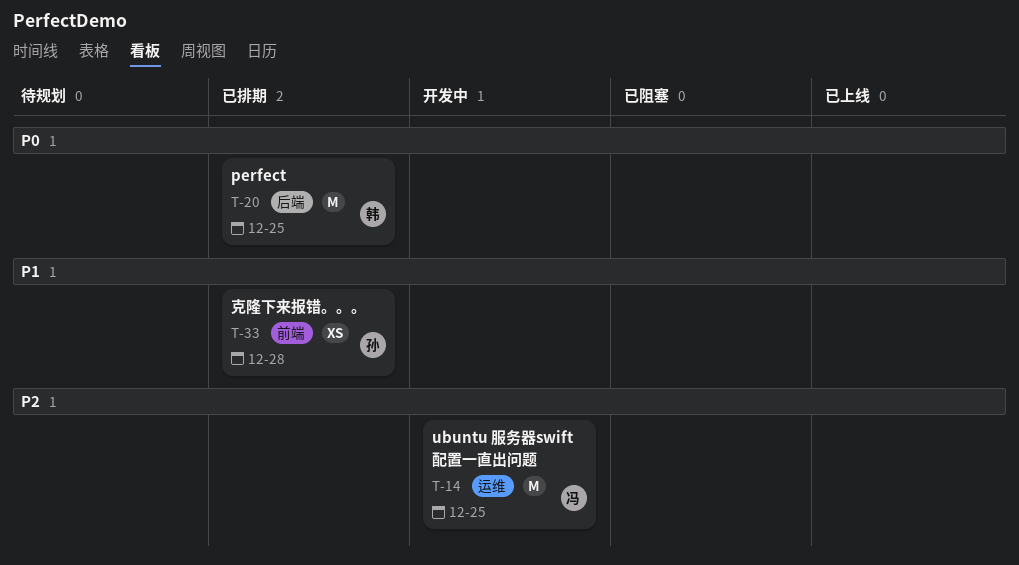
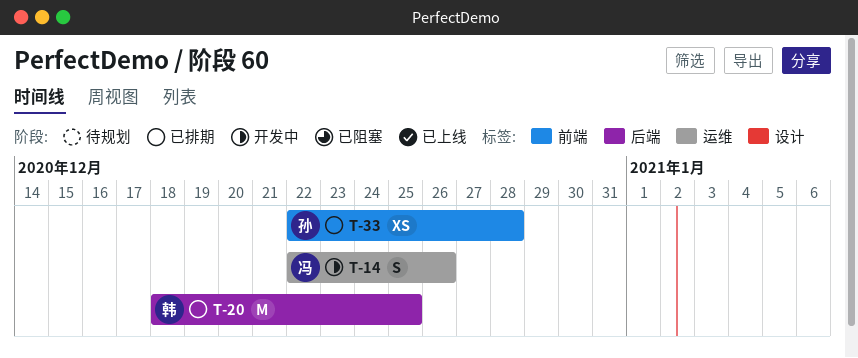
T-14, estimate: M -> S
T-14, due: Dec 25 -> Dec 26

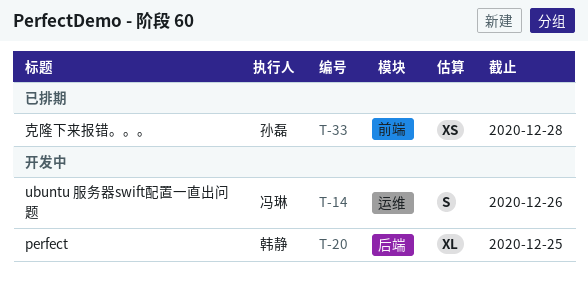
T-20, status: 已排期 -> 开发中
T-20, estimate: M -> XL

